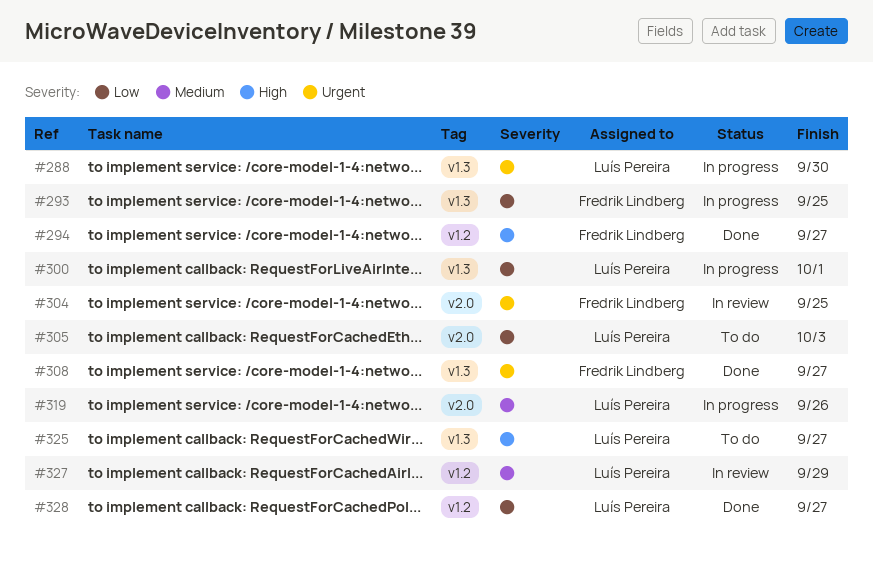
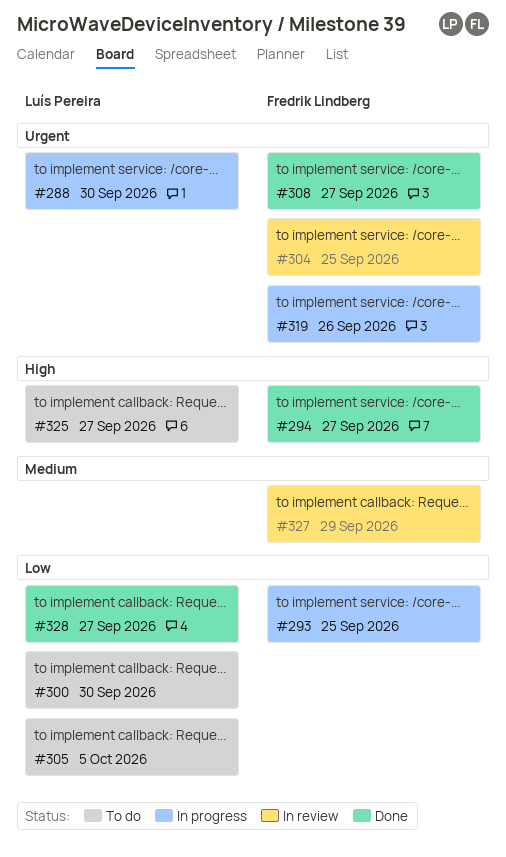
#300, status: In progress -> To do
#300, due: Oct 1 -> Sep 30
#305, due: Oct 3 -> Oct 5
#319, owner: Luís Pereira -> Fredrik Lindberg
#319, priority: Medium -> Urgent
#327, owner: Luís Pereira -> Fredrik Lindberg

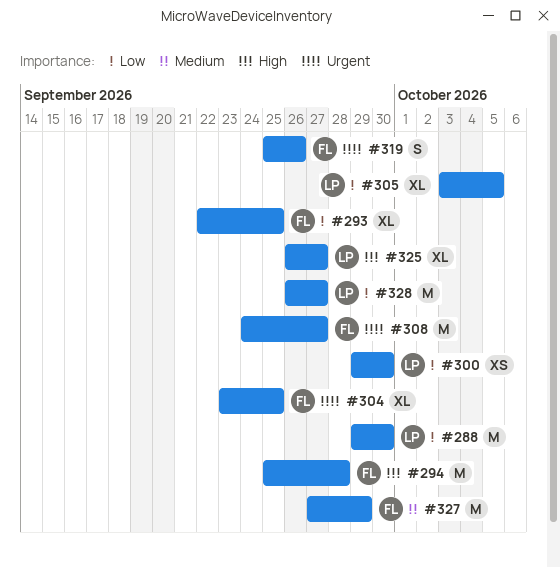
#288, priority: Urgent -> Low
#294, due: Sep 27 -> Sep 28

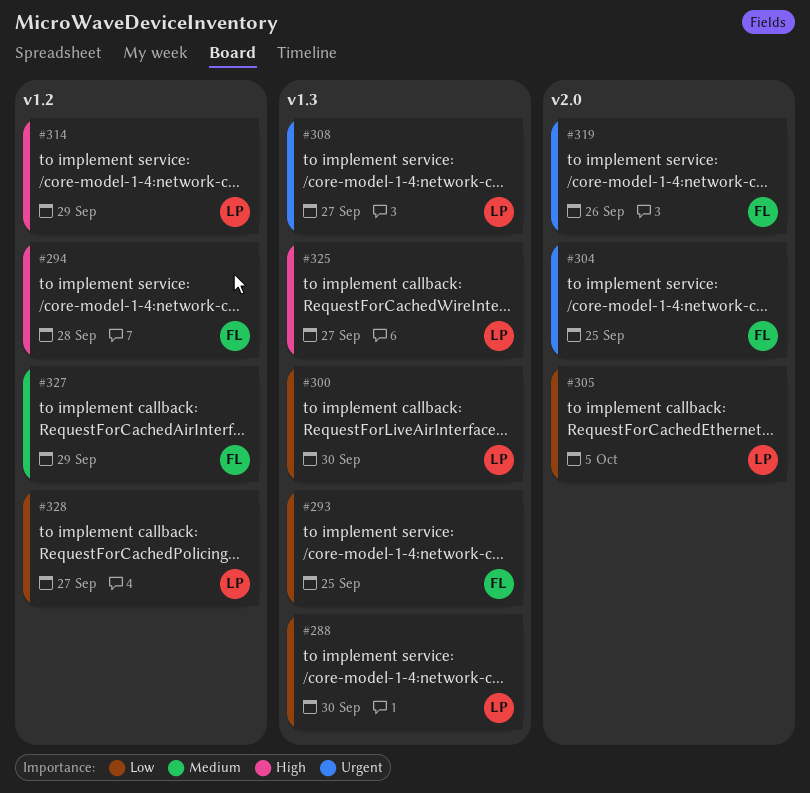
#308, owner: FL -> LP
#314: none -> present

